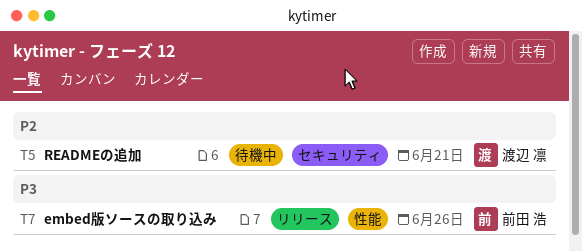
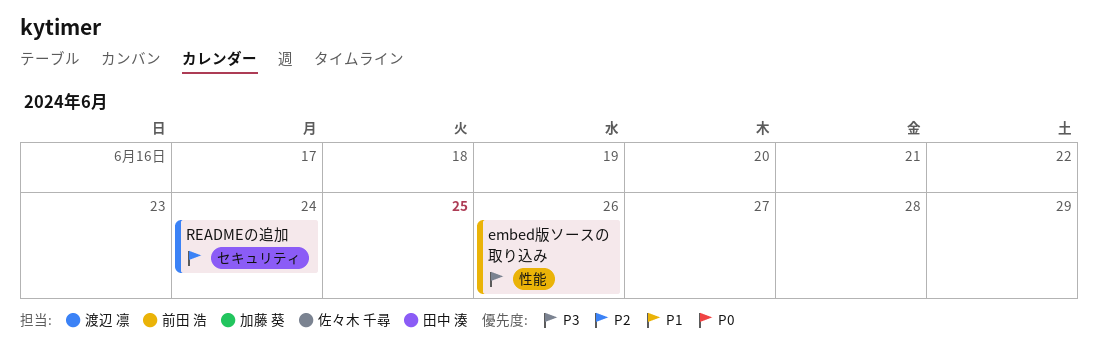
READMEの追加, due: Jun 21 -> Jun 24

